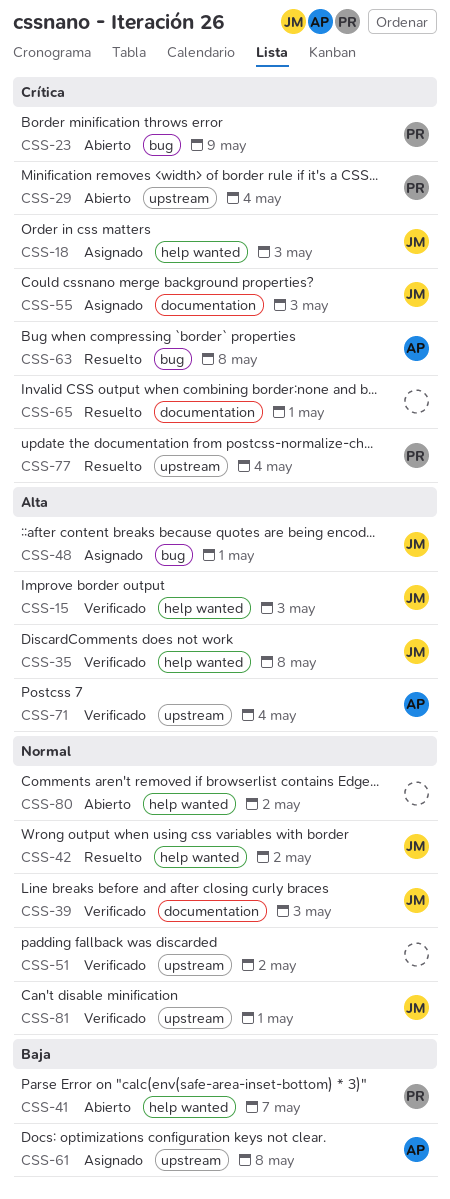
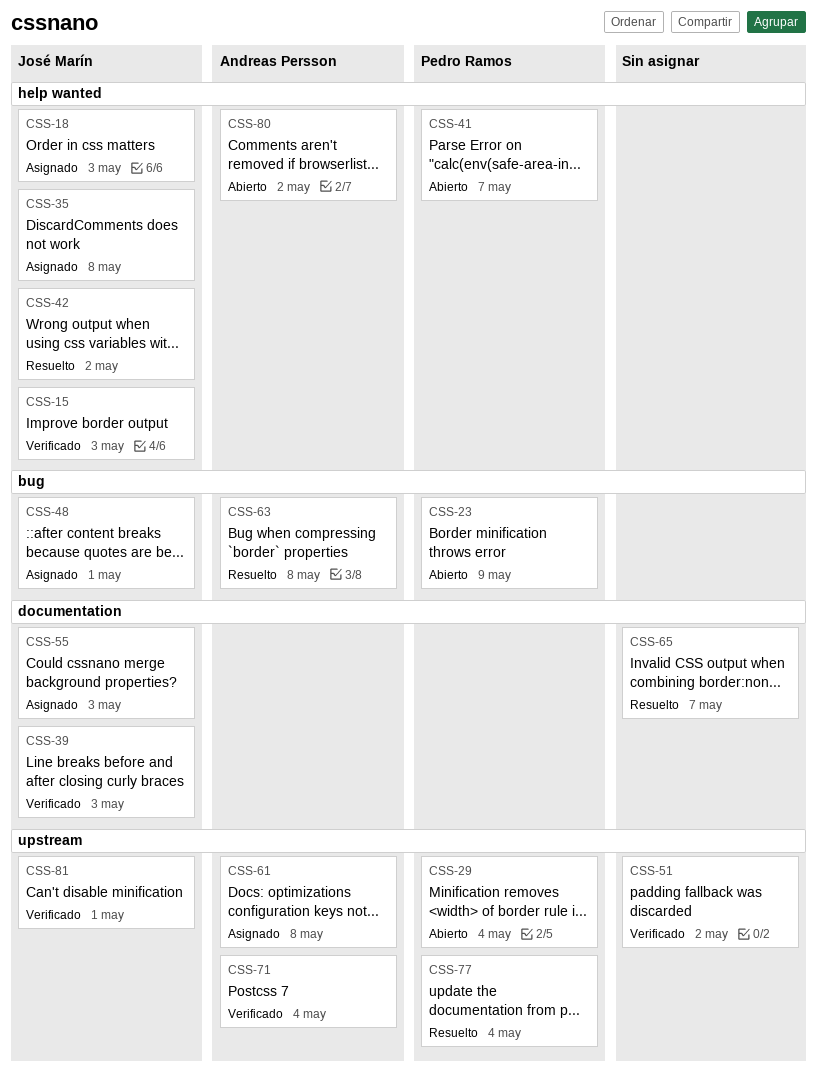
CSS-35, status: Verificado -> Asignado
CSS-65, due: May 1 -> May 7
CSS-80, owner: none -> Andreas Persson

